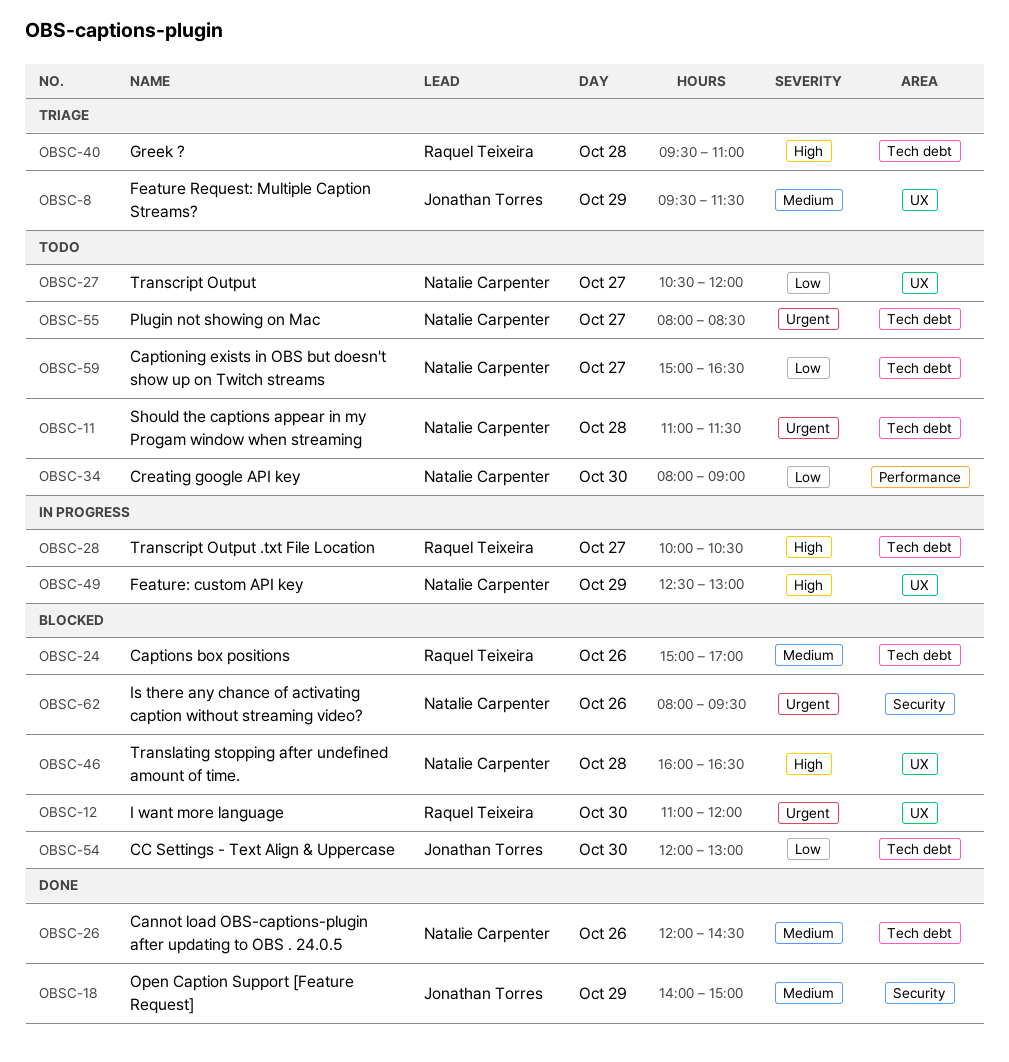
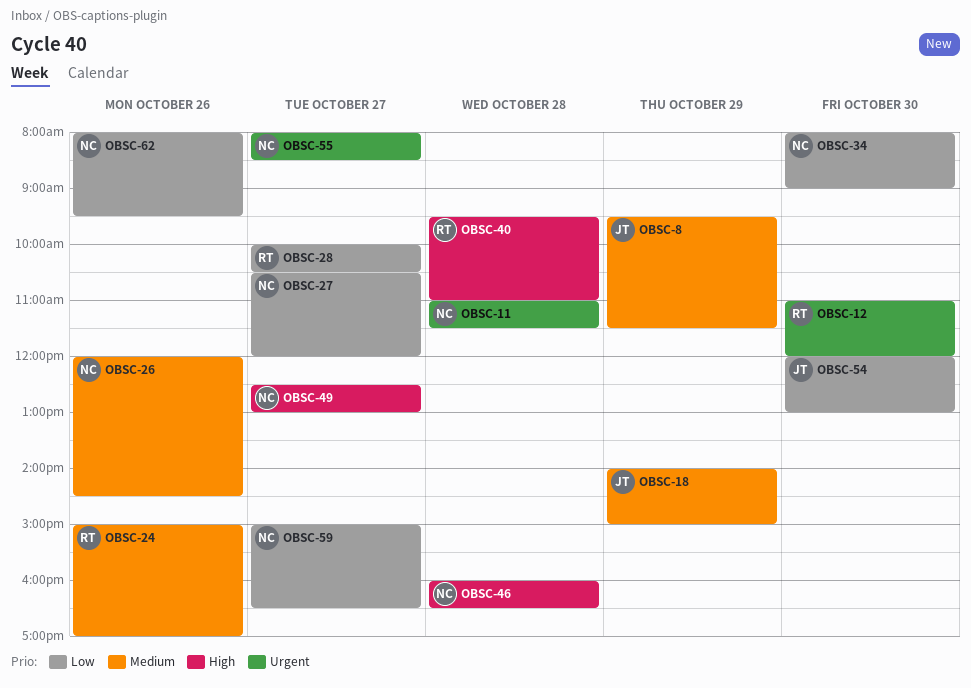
OBSC-28, priority: High -> Low
OBSC-49, day: Oct 29 -> Oct 27
OBSC-62, priority: Urgent -> Low

